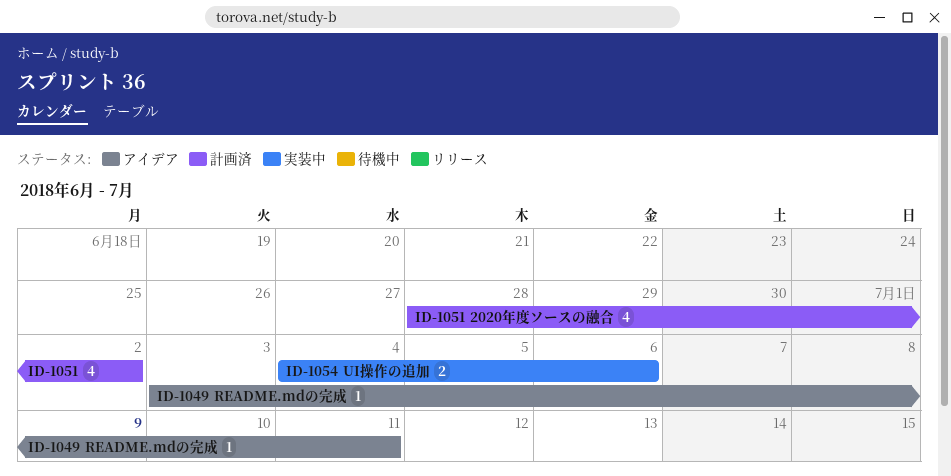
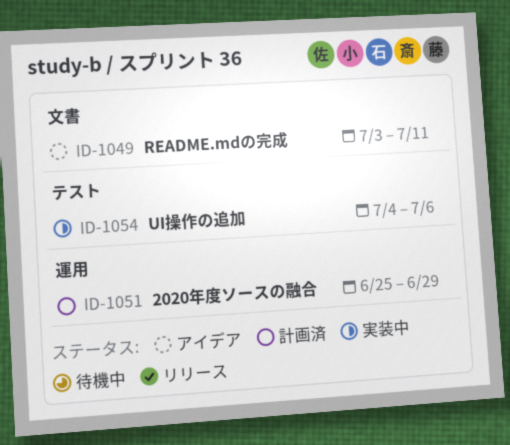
ID-1051, start: Jun 28 -> Jun 25
ID-1051, due: Jul 2 -> Jun 29

